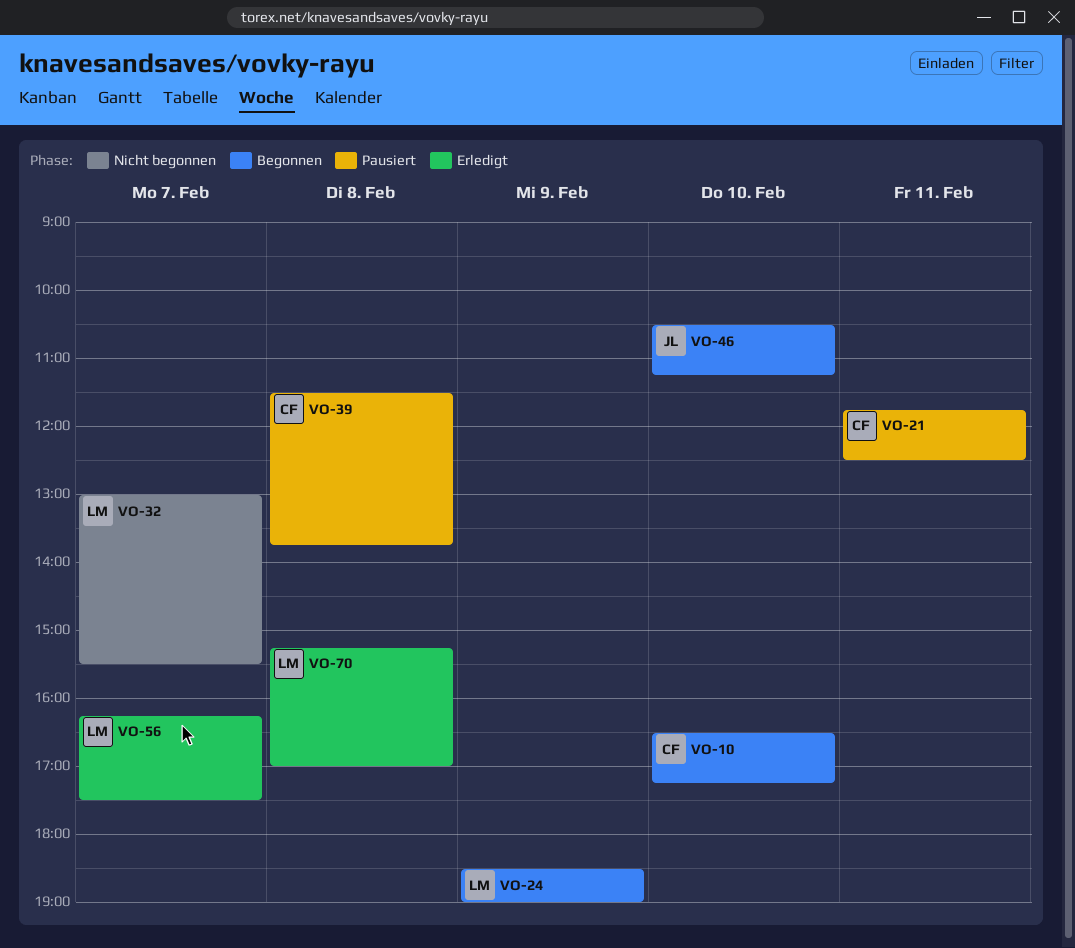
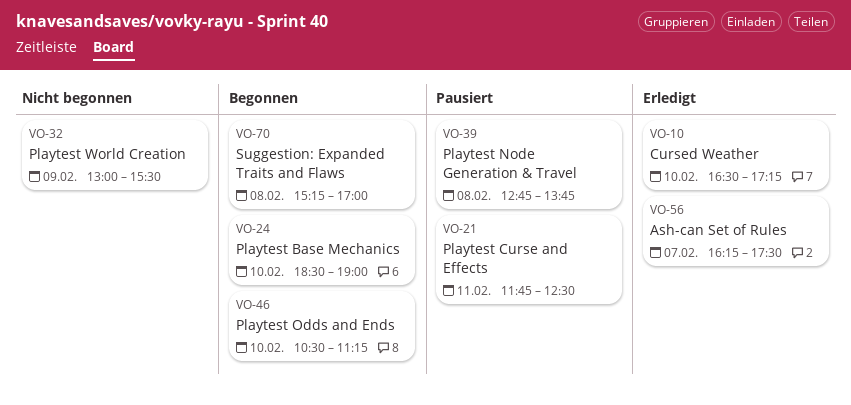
VO-10, status: Begonnen -> Erledigt
VO-24, day: Feb 9 -> Feb 10
VO-32, day: Feb 7 -> Feb 9
VO-39, begins: 11:30 -> 12:45
VO-70, status: Erledigt -> Begonnen

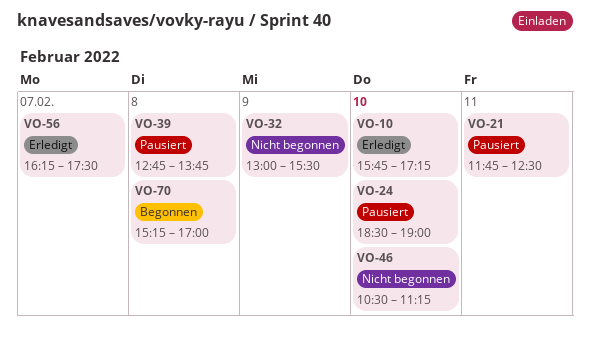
VO-10, begins: 16:30 -> 15:45
VO-24, status: Begonnen -> Pausiert
VO-46, status: Begonnen -> Nicht begonnen

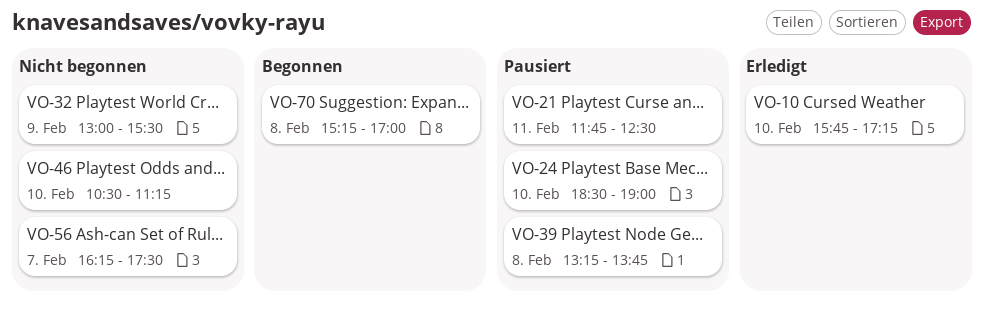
VO-39, begins: 12:45 -> 13:15
VO-56, status: Erledigt -> Nicht begonnen

